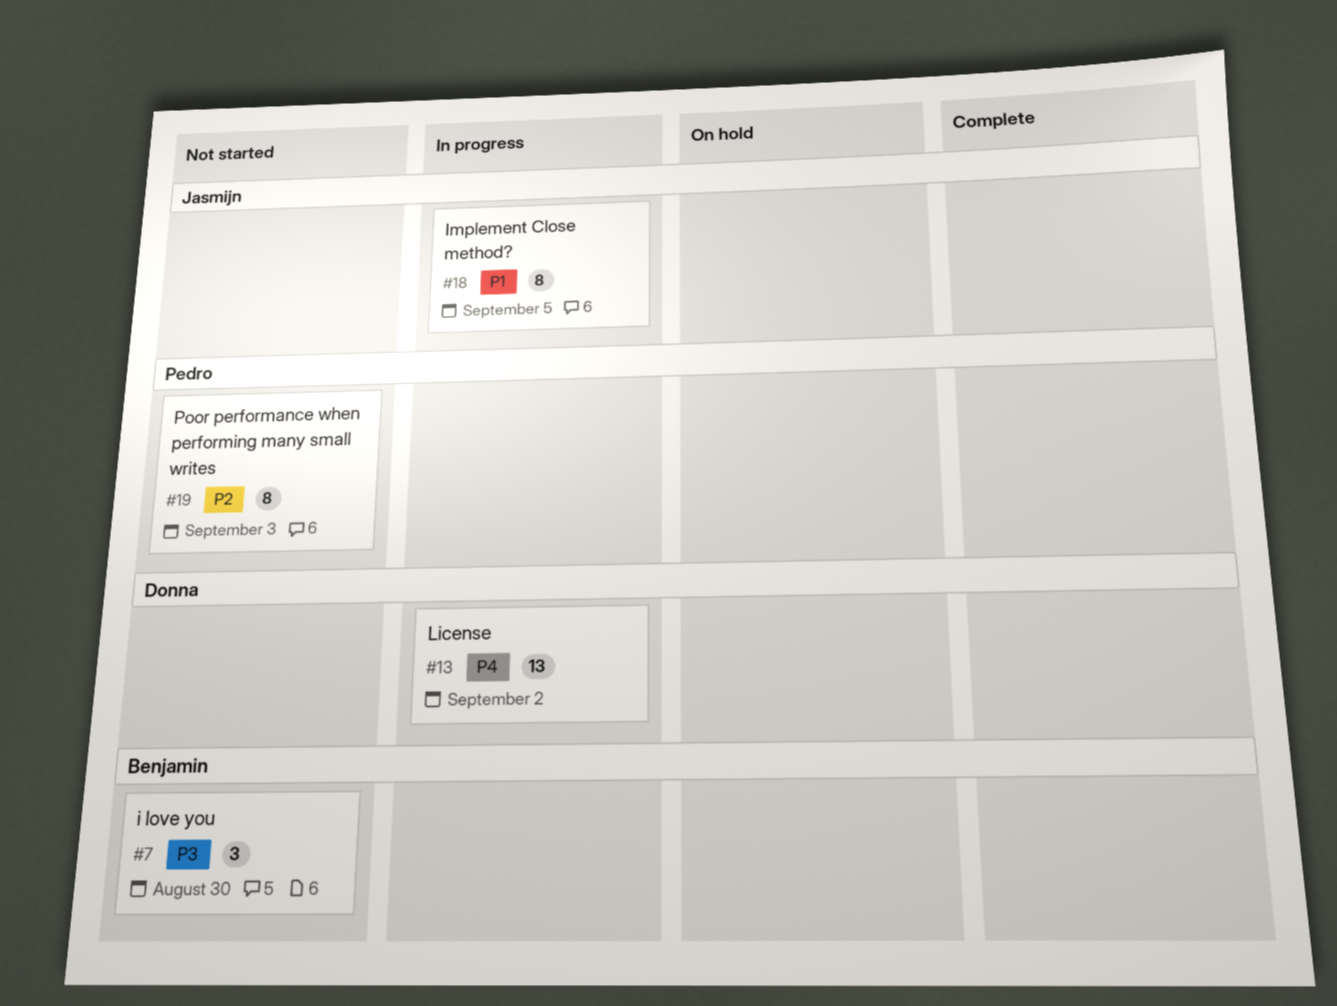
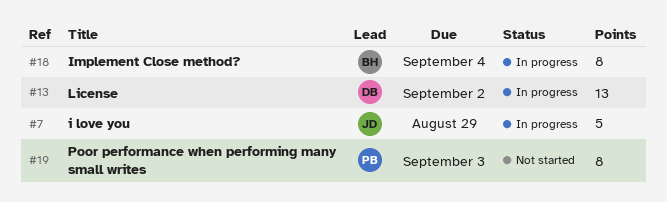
#7, status: Not started -> In progress
#7, owner: Benjamin -> Jasmijn
#7, estimate: 3 -> 5
#7, due: Aug 30 -> Aug 29
#18, owner: Jasmijn -> Benjamin
#18, due: Sep 5 -> Sep 4

